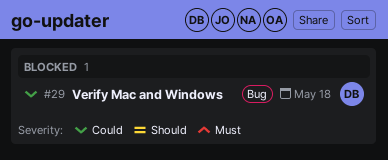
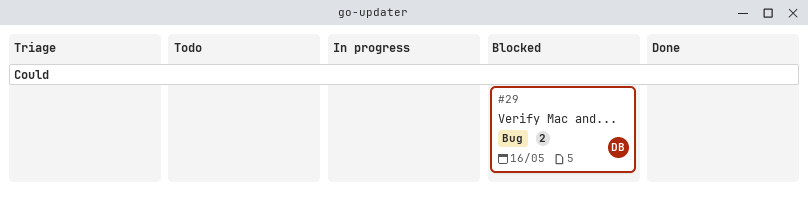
#29, due: May 18 -> May 16

